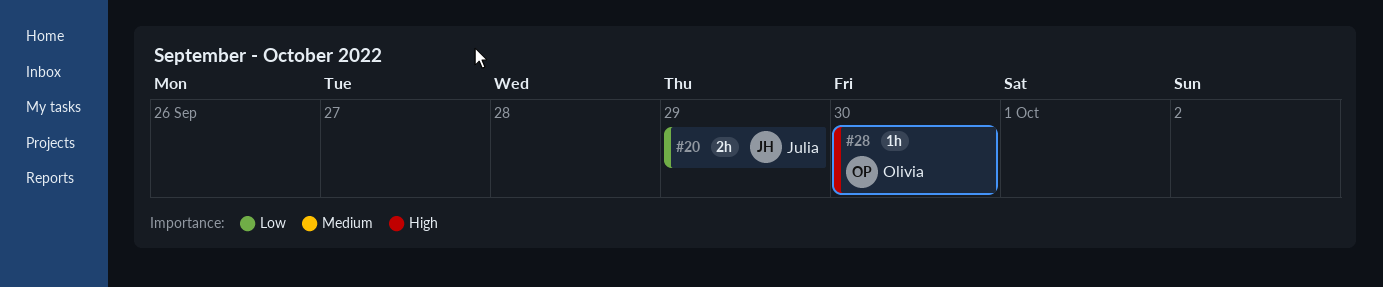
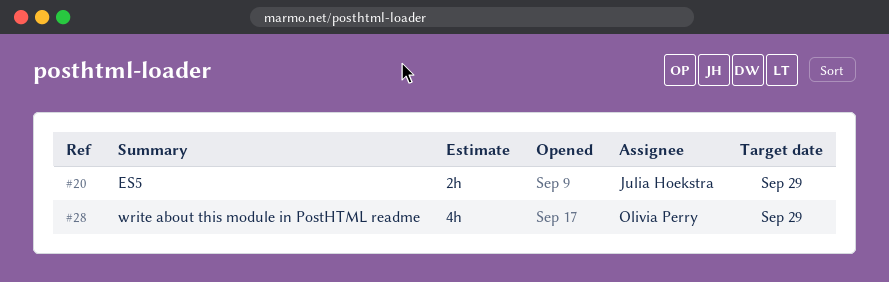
#28, estimate: 1h -> 4h
#28, due: Sep 30 -> Sep 29

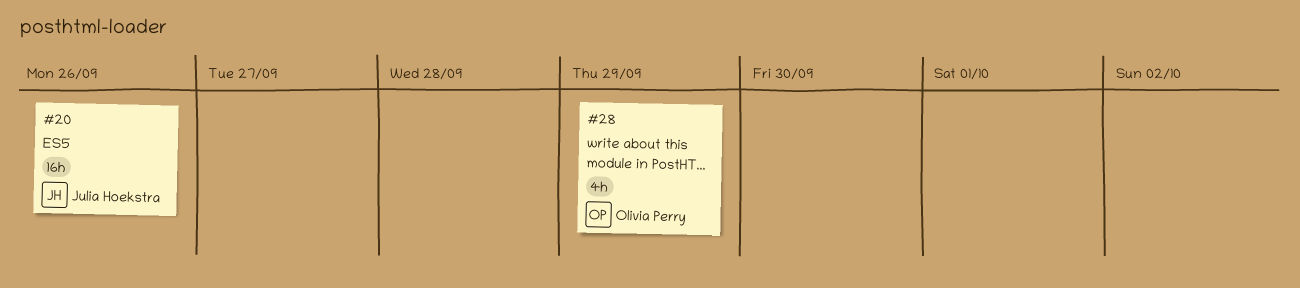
#20, estimate: 2h -> 16h
#20, due: Sep 29 -> Sep 26

